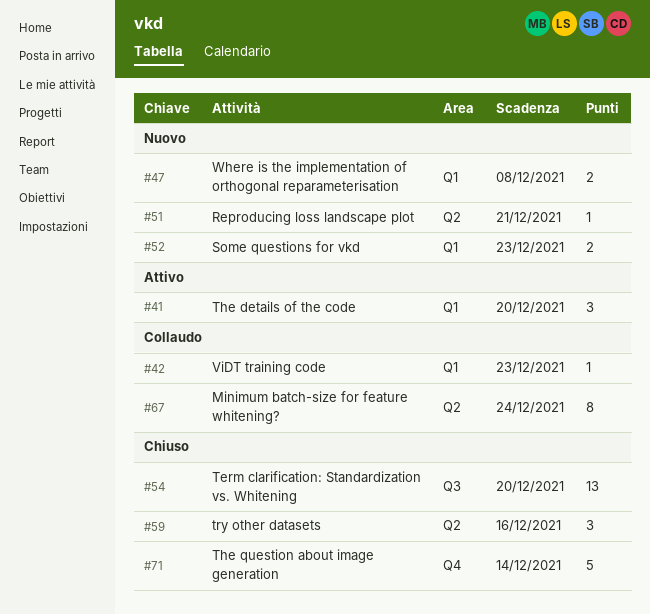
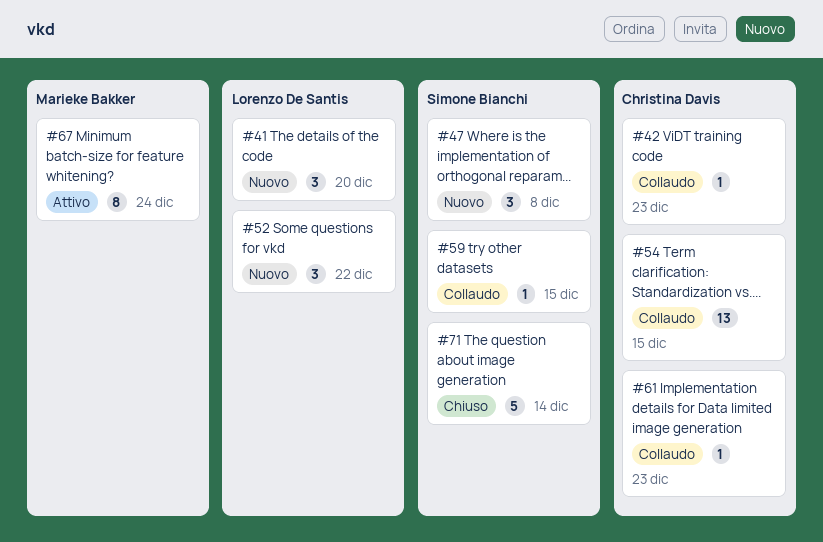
#41, status: Attivo -> Nuovo
#47, estimate: 2 -> 3
#51: present -> none
#52, estimate: 2 -> 3
#52, due: Dec 23 -> Dec 22
#54, status: Chiuso -> Collaudo
#54, due: Dec 20 -> Dec 15
#59, status: Chiuso -> Collaudo
#59, estimate: 3 -> 1
#59, due: Dec 16 -> Dec 15
#61: none -> present
#67, status: Collaudo -> Attivo

